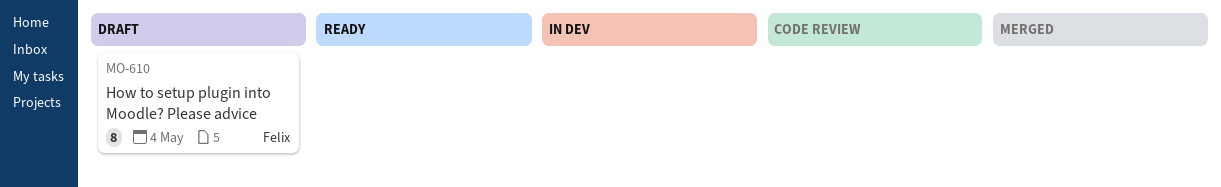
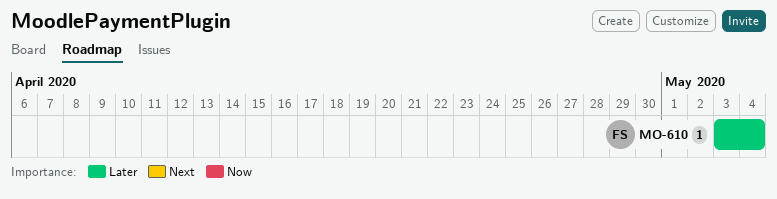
MO-610, estimate: 8 -> 1

